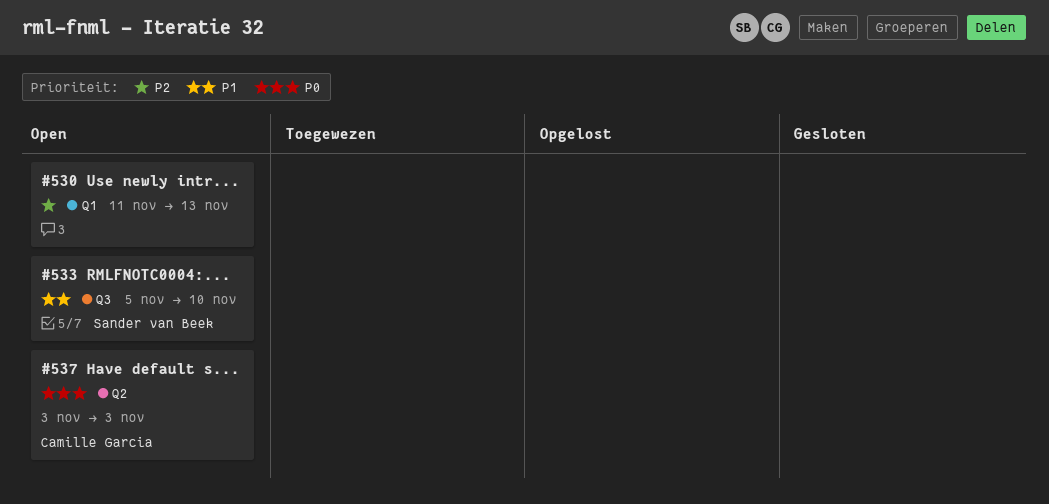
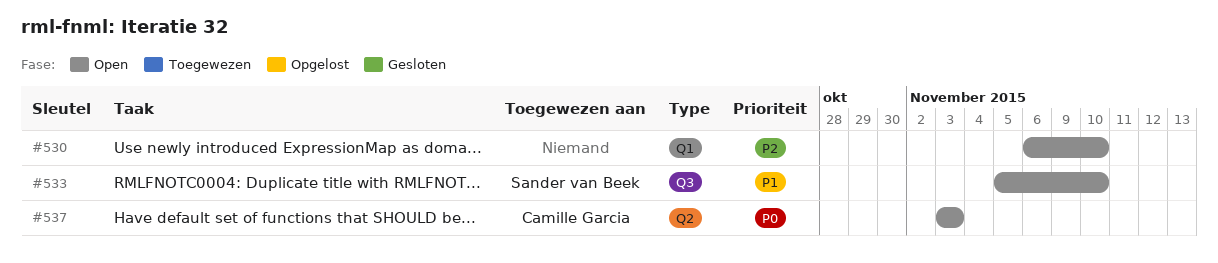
#530, start: Nov 11 -> Nov 6
#530, due: Nov 13 -> Nov 10

